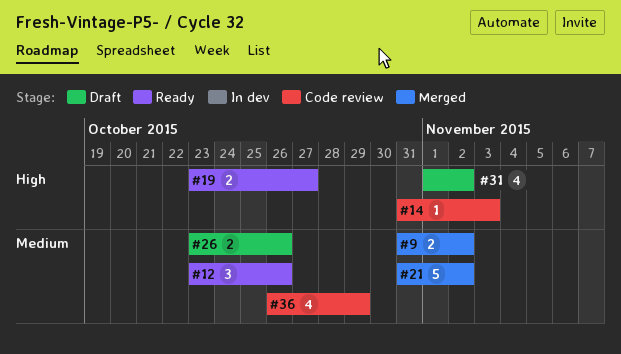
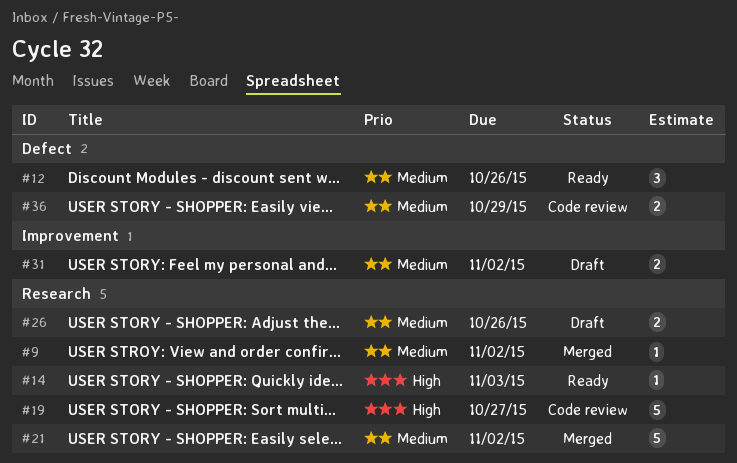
#9, estimate: 2 -> 1
#14, status: Code review -> Ready
#19, status: Ready -> Code review
#19, estimate: 2 -> 5
#31, priority: High -> Medium
#31, estimate: 4 -> 2
#36, estimate: 4 -> 2

